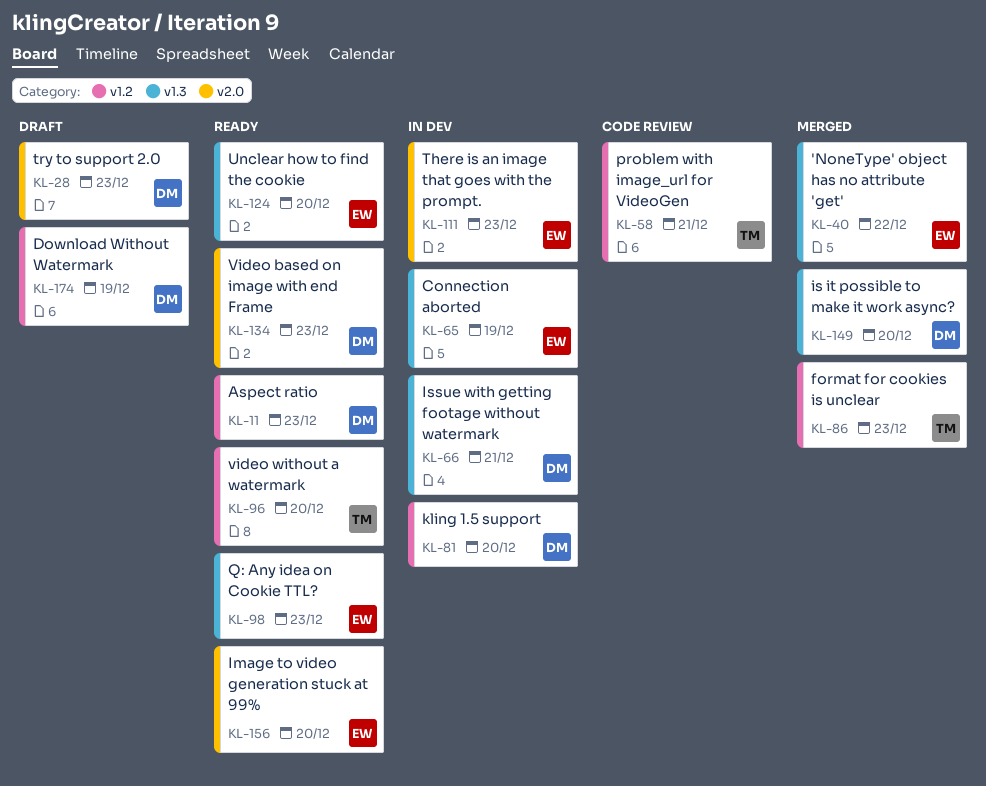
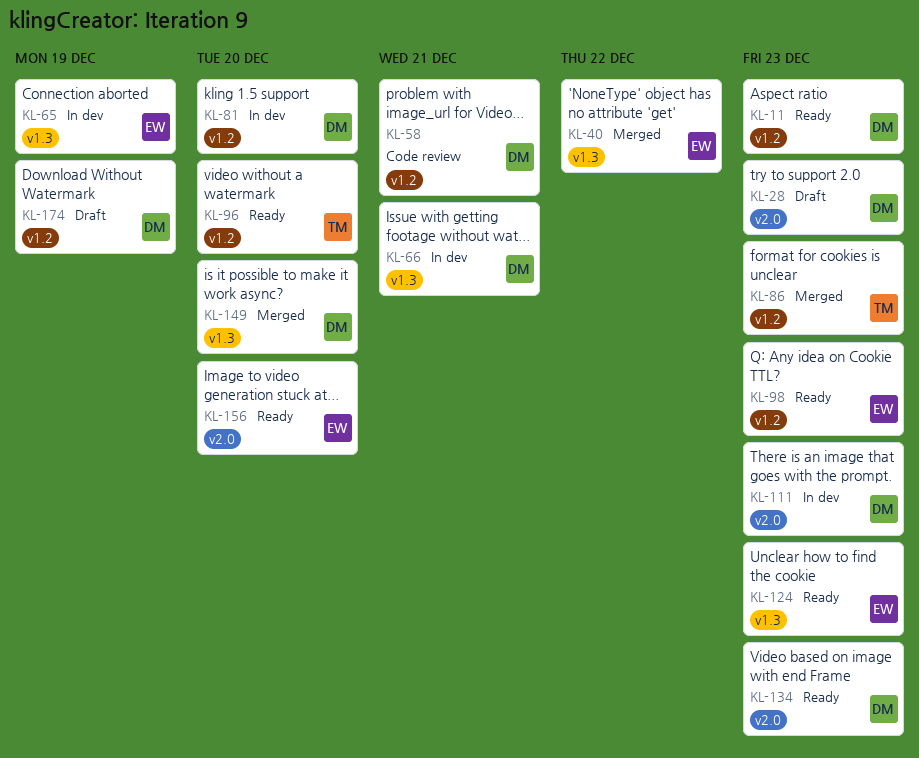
KL-58, owner: TM -> DM
KL-98, label: v1.3 -> v1.2
KL-111, owner: EW -> DM
KL-124, due: Dec 20 -> Dec 23

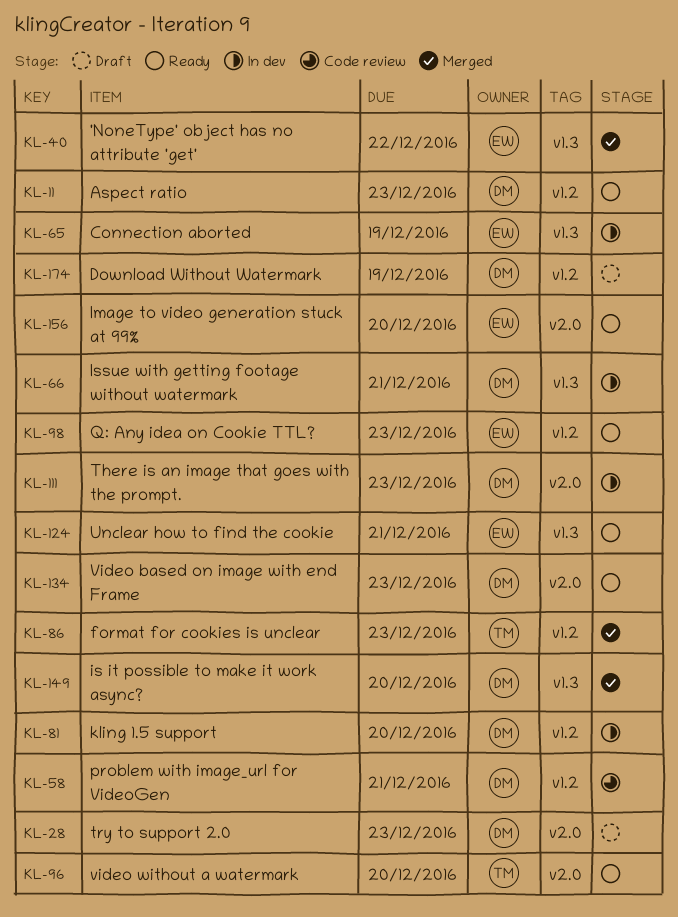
KL-96, label: v1.2 -> v2.0
KL-124, due: Dec 23 -> Dec 21

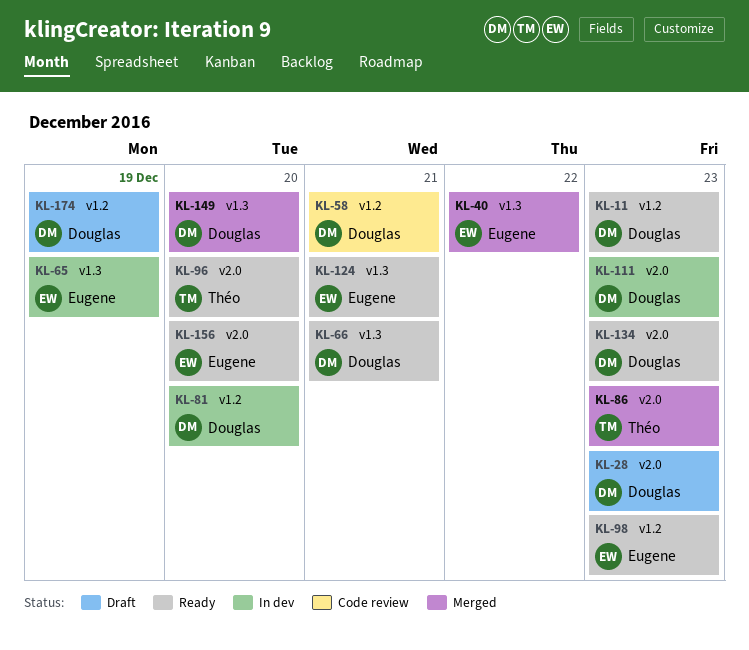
KL-66, status: In dev -> Ready
KL-86, label: v1.2 -> v2.0

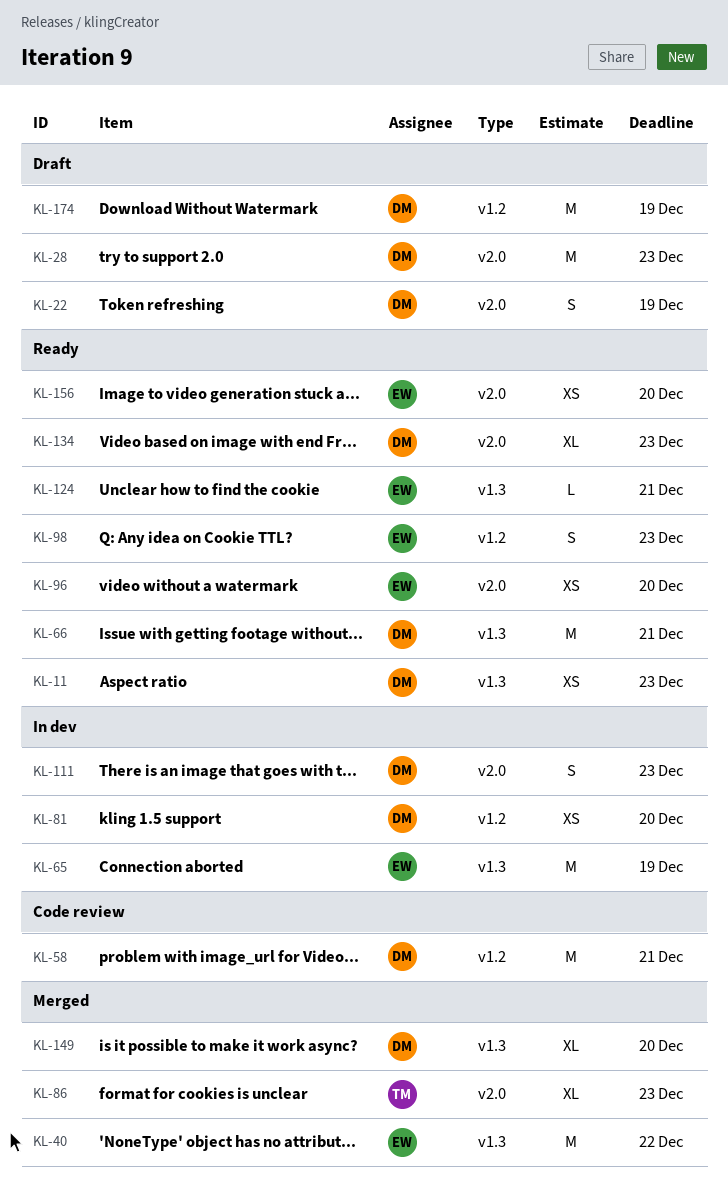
KL-11, label: v1.2 -> v1.3
KL-22: none -> present
KL-96, owner: Théo -> Eugene

